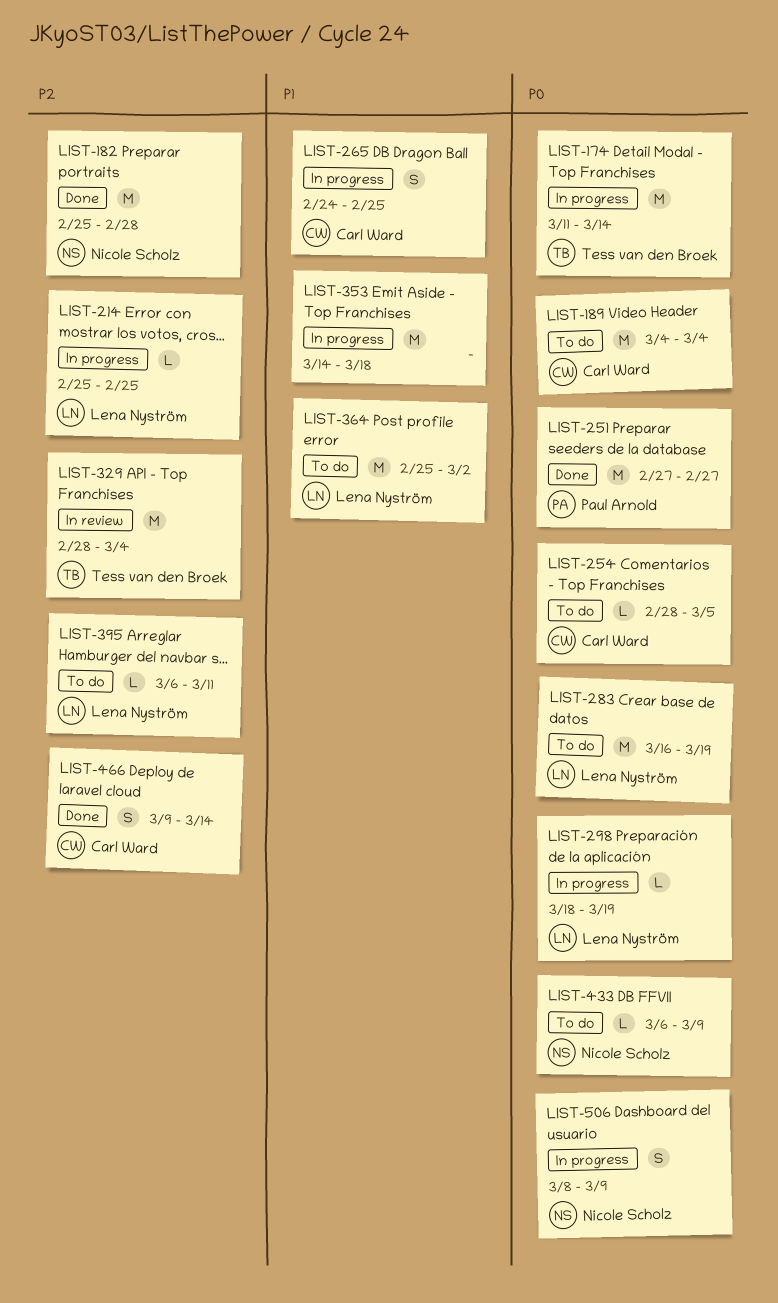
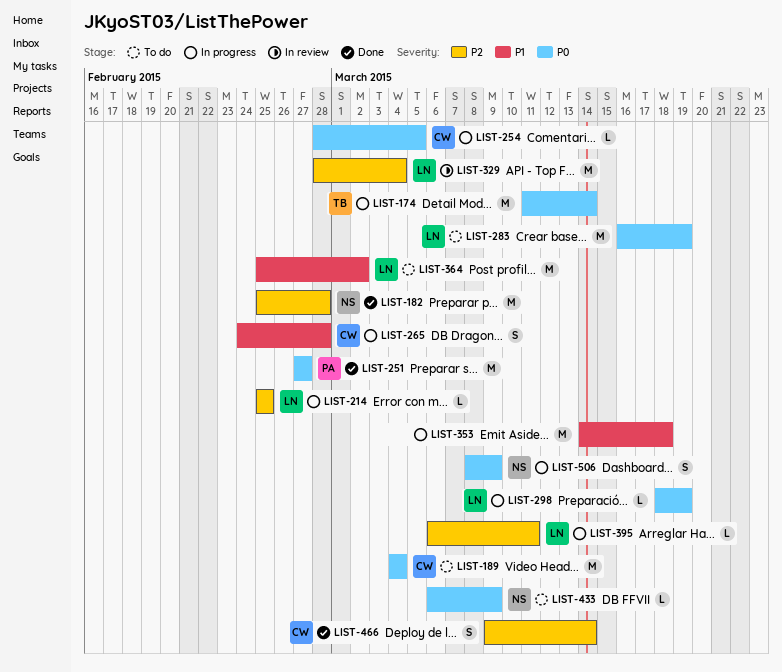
LIST-254, status: To do -> In progress
LIST-265, due: Feb 25 -> Feb 28
LIST-329, owner: Tess van den Broek -> Lena Nyström
LIST-395, status: To do -> In progress

